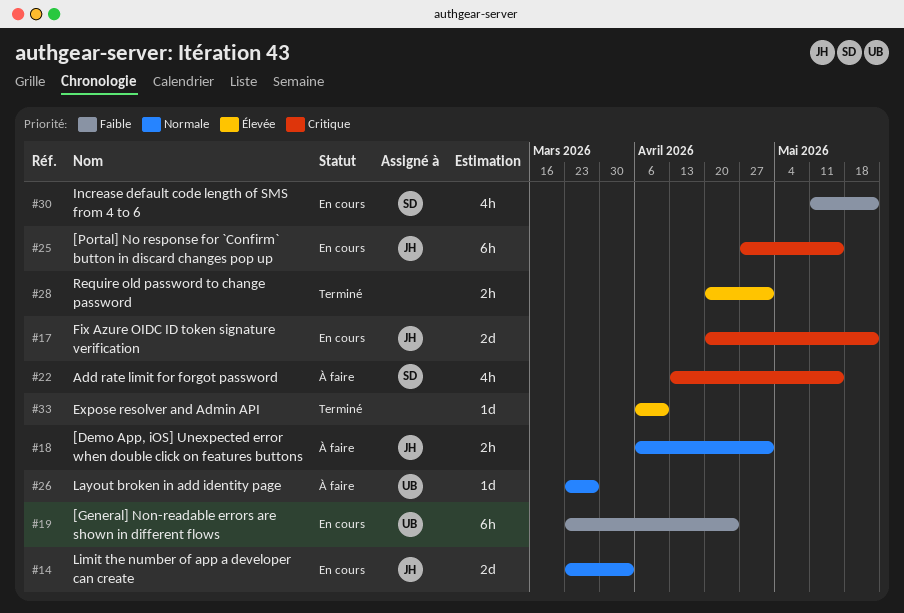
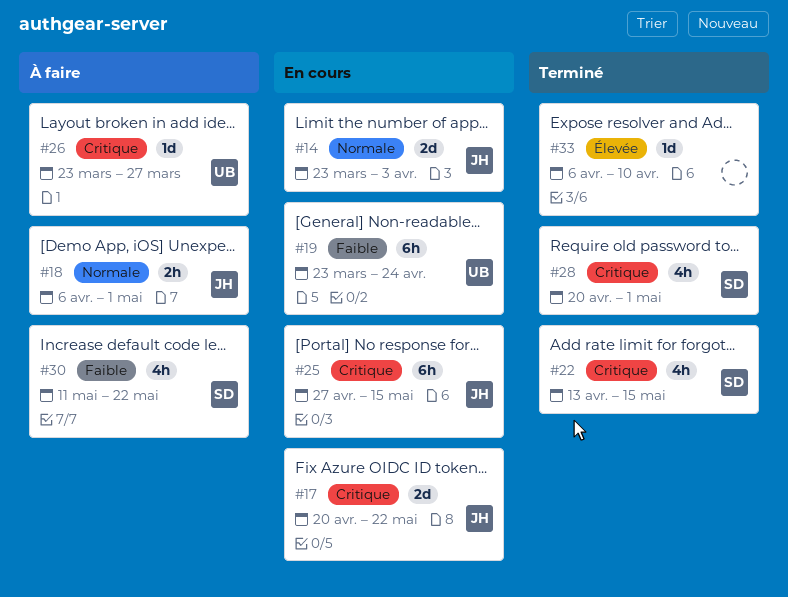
#22, status: À faire -> Terminé
#26, priority: Normale -> Critique
#28, owner: none -> SD
#28, priority: Élevée -> Critique
#28, estimate: 2h -> 4h
#30, status: En cours -> À faire

